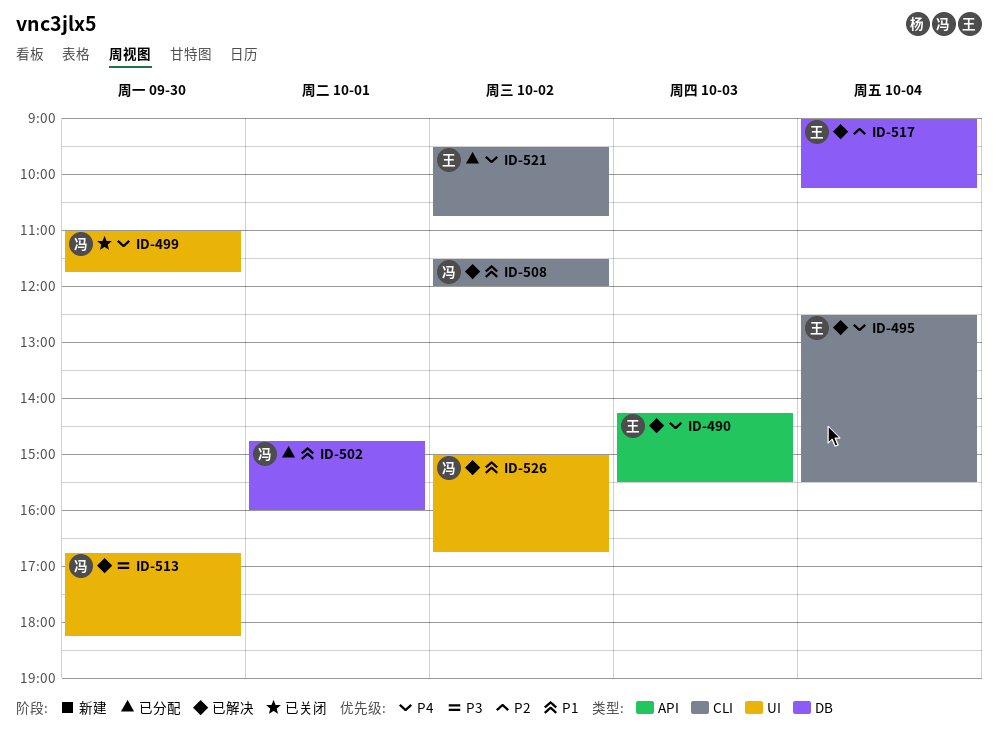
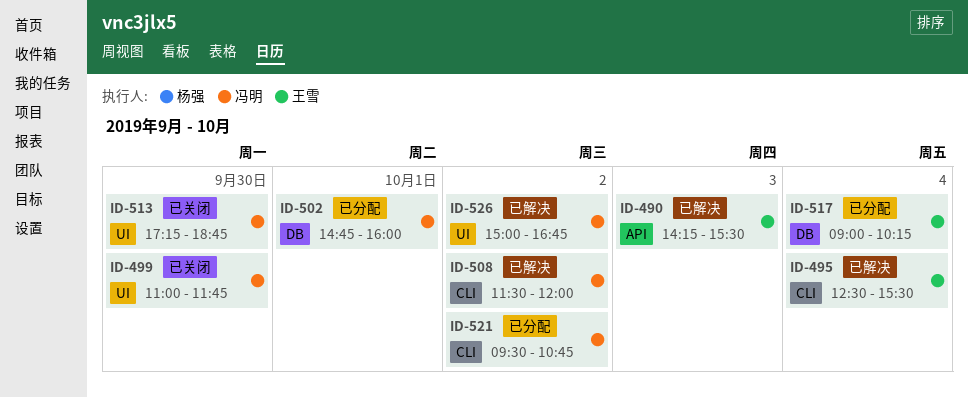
ID-513, status: 已解决 -> 已关闭
ID-513, begins: 16:45 -> 17:15
ID-513, ends: 18:15 -> 18:45
ID-517, status: 已解决 -> 已分配
ID-521, owner: 王雪 -> 冯明

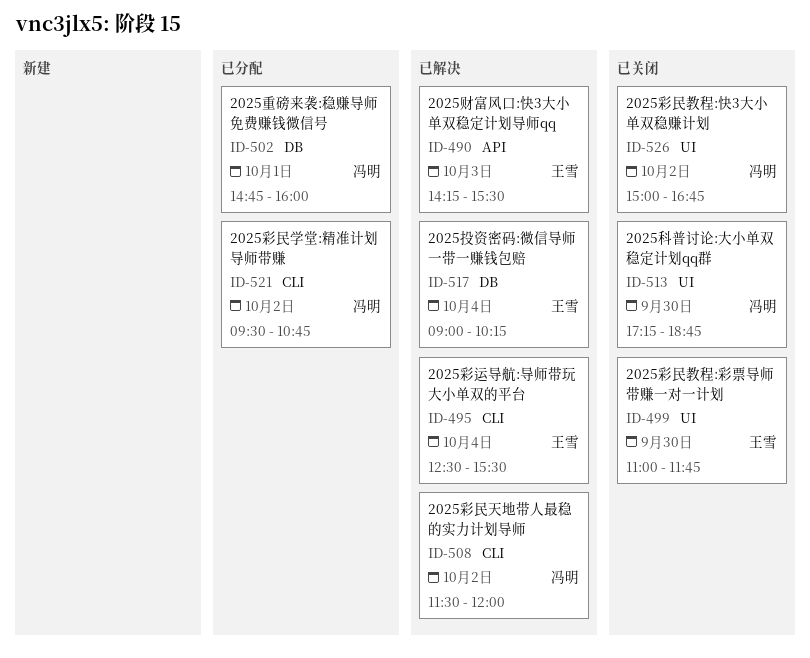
ID-499, owner: 冯明 -> 王雪
ID-517, status: 已分配 -> 已解决
ID-526, status: 已解决 -> 已关闭

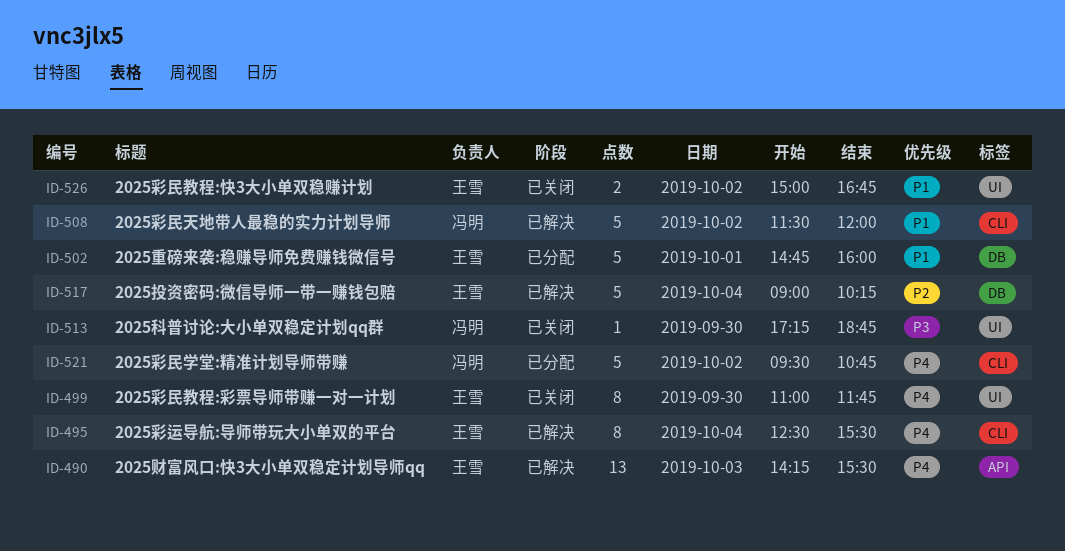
ID-502, owner: 冯明 -> 王雪
ID-526, owner: 冯明 -> 王雪

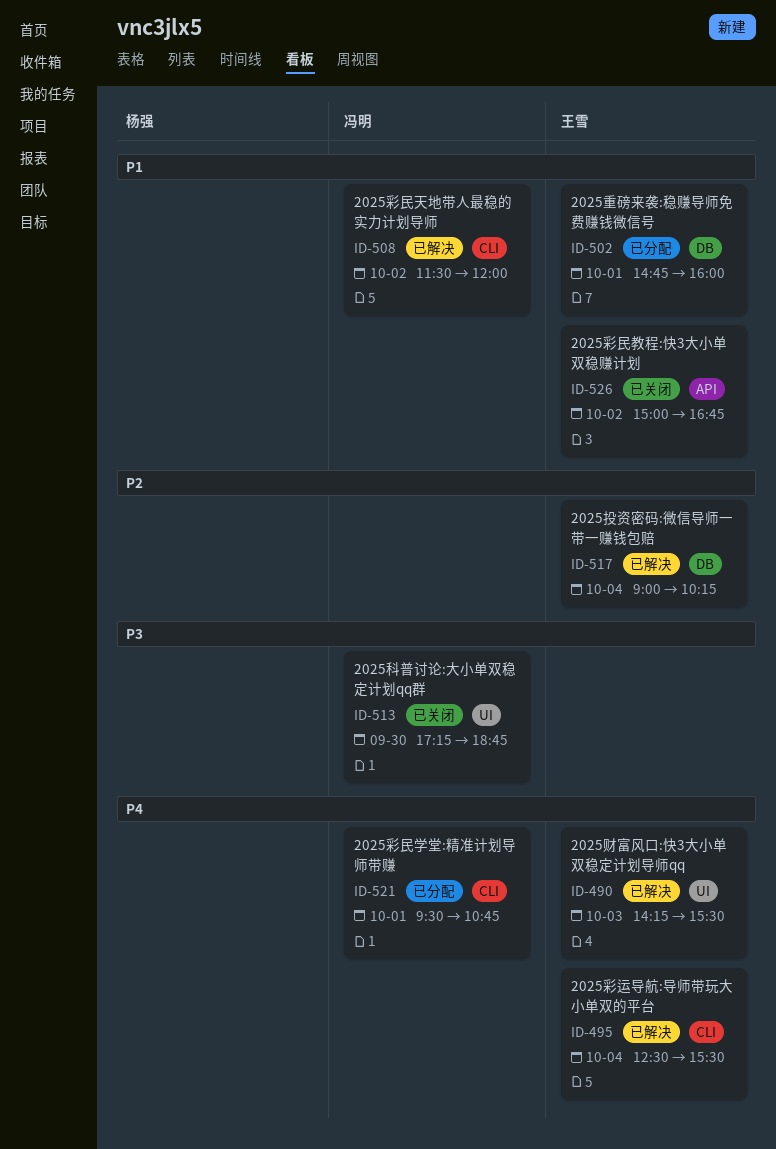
ID-490, label: API -> UI
ID-499: present -> none
ID-521, day: Oct 2 -> Oct 1
ID-526, label: UI -> API

